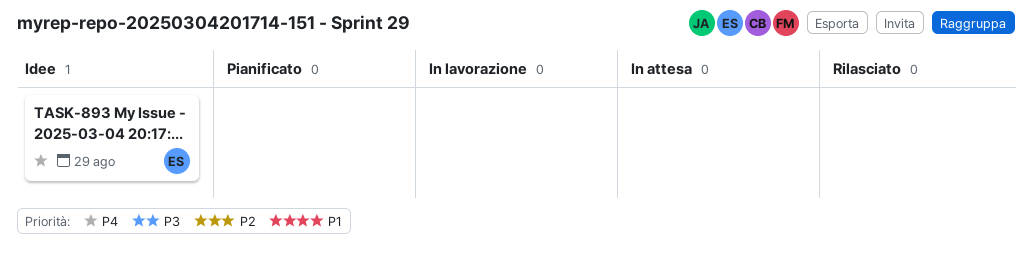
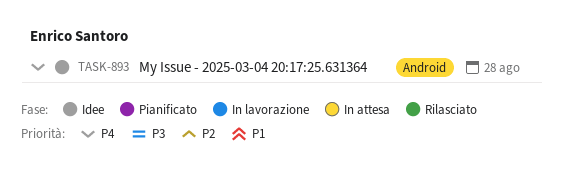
TASK-893, due: Aug 29 -> Aug 28

